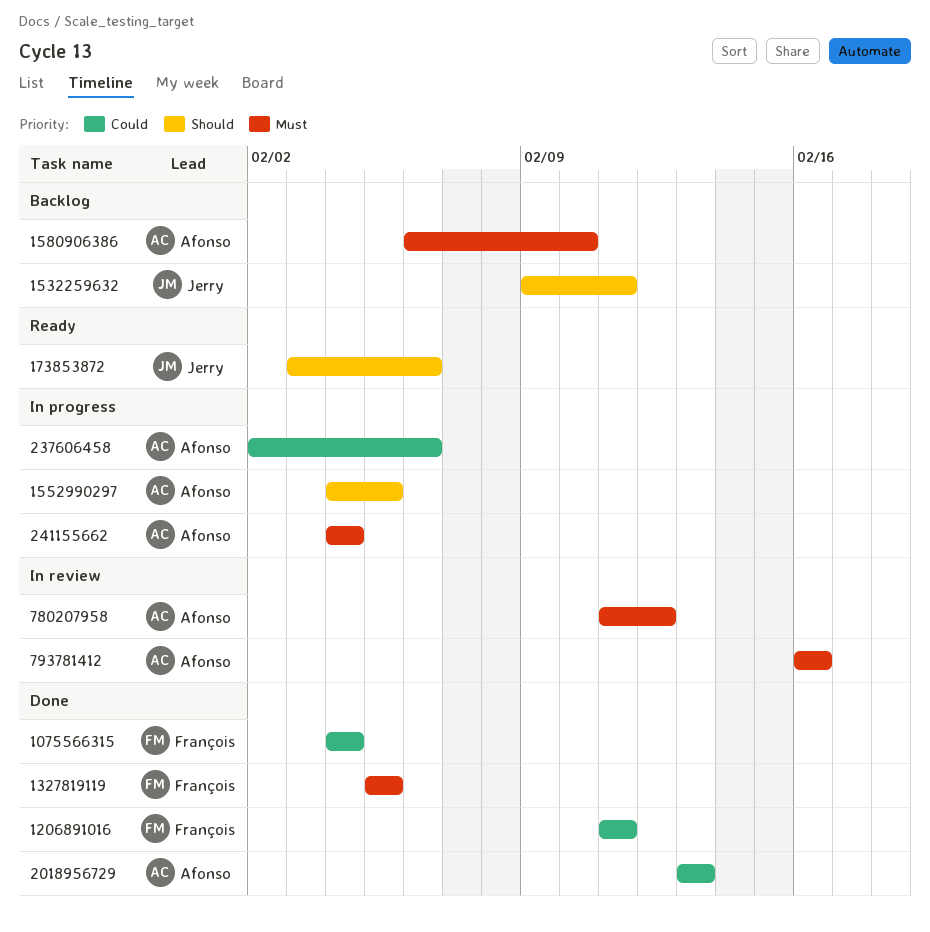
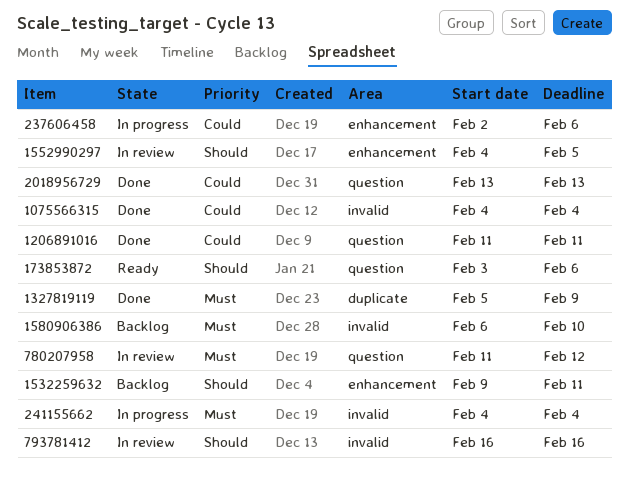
1327819119, due: Feb 5 -> Feb 9
1552990297, status: In progress -> In review
793781412, priority: Must -> Should

